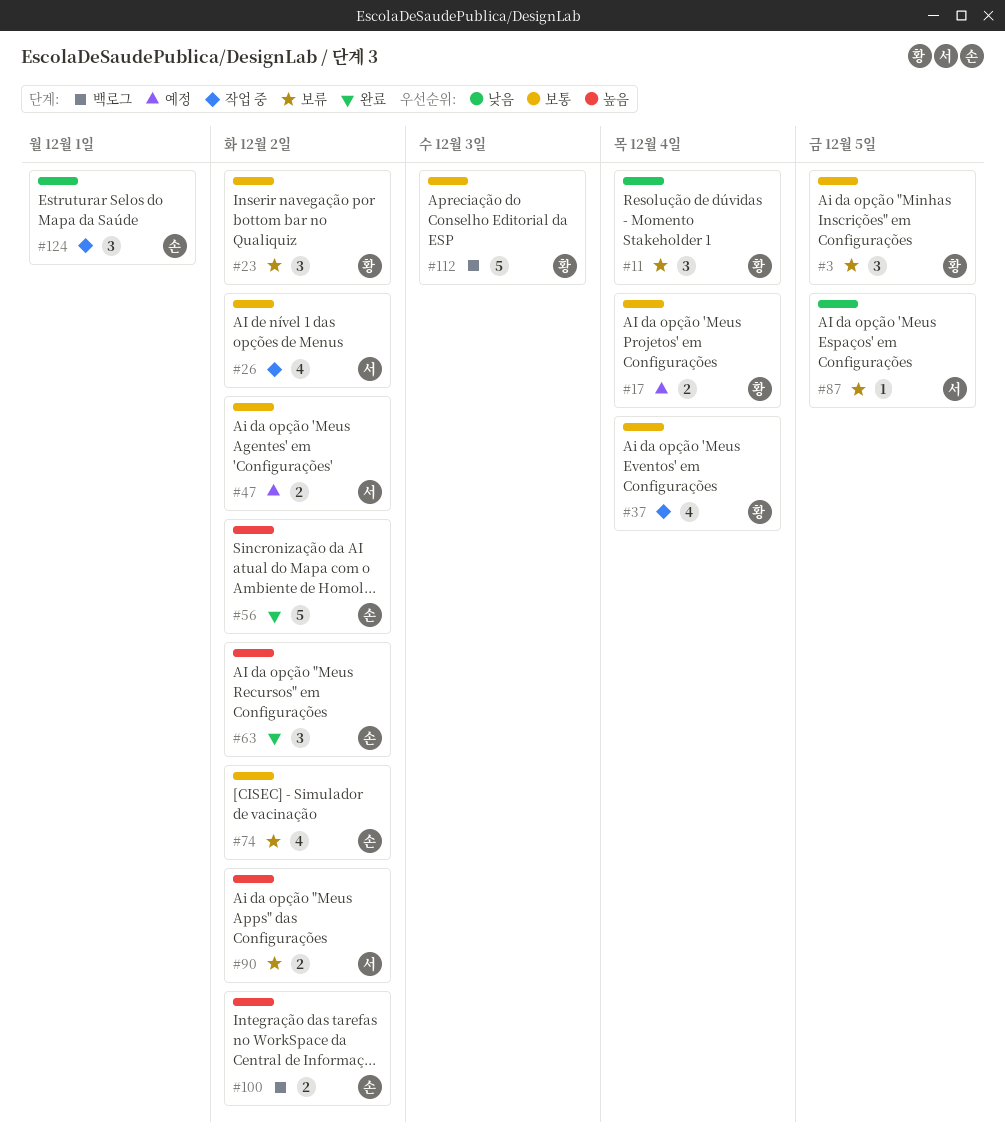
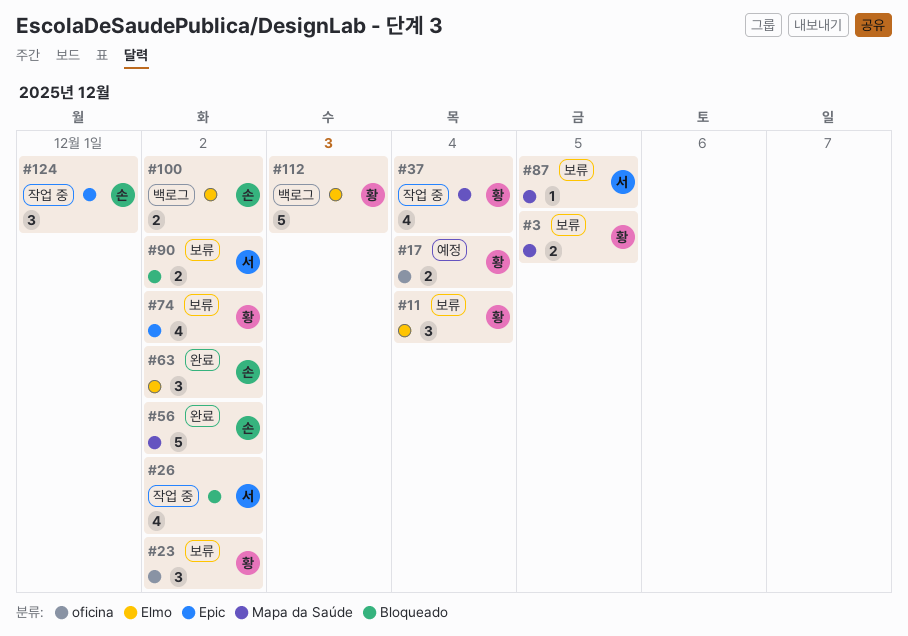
#3, estimate: 3 -> 2
#47: present -> none
#74, owner: 손 -> 황

